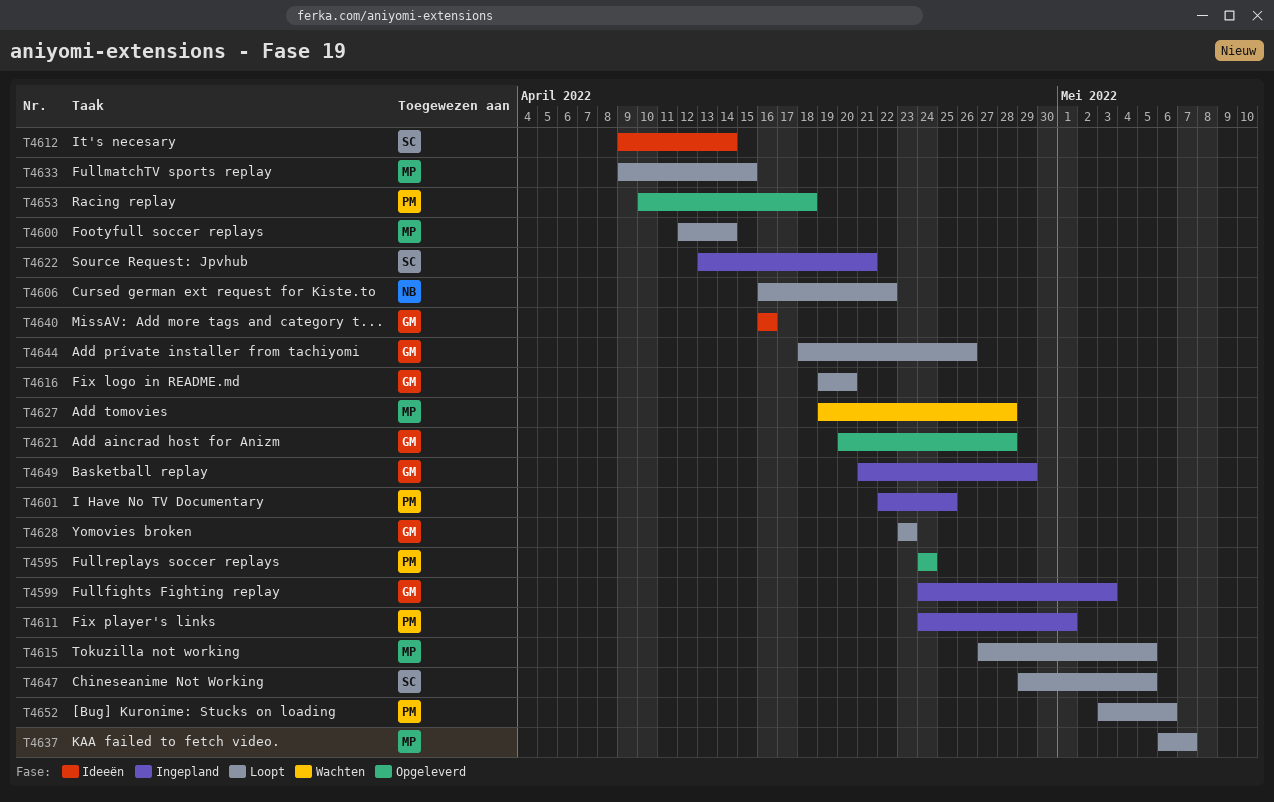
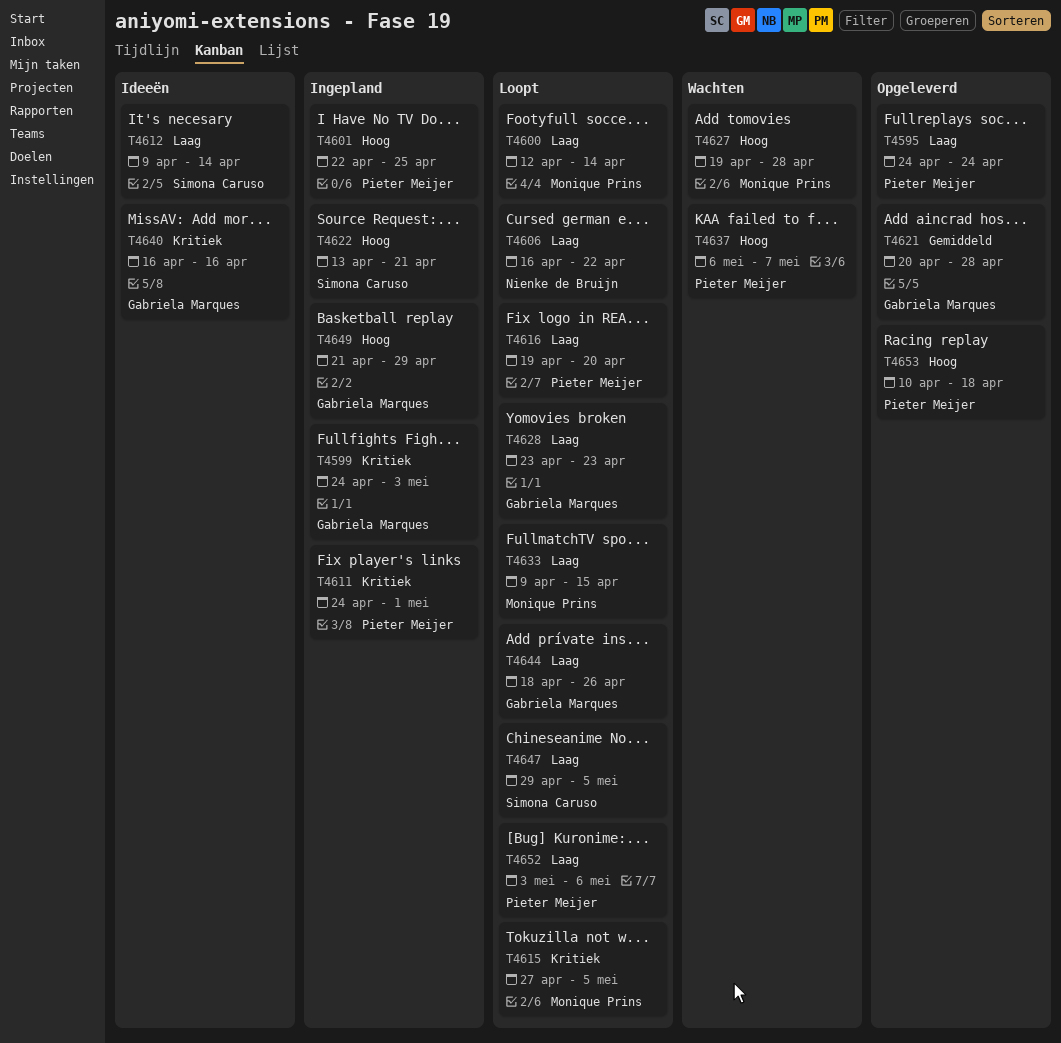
T4616, owner: Gabriela Marques -> Pieter Meijer
T4637, status: Loopt -> Wachten
T4637, owner: Monique Prins -> Pieter Meijer

